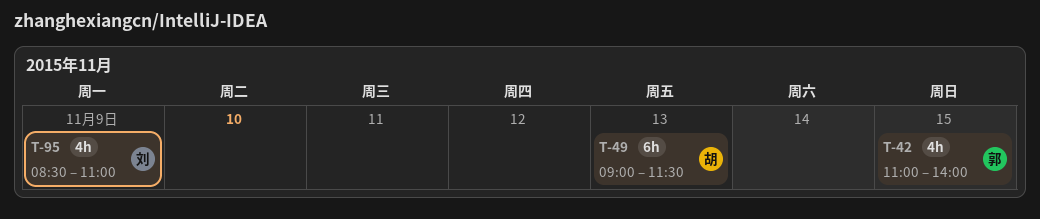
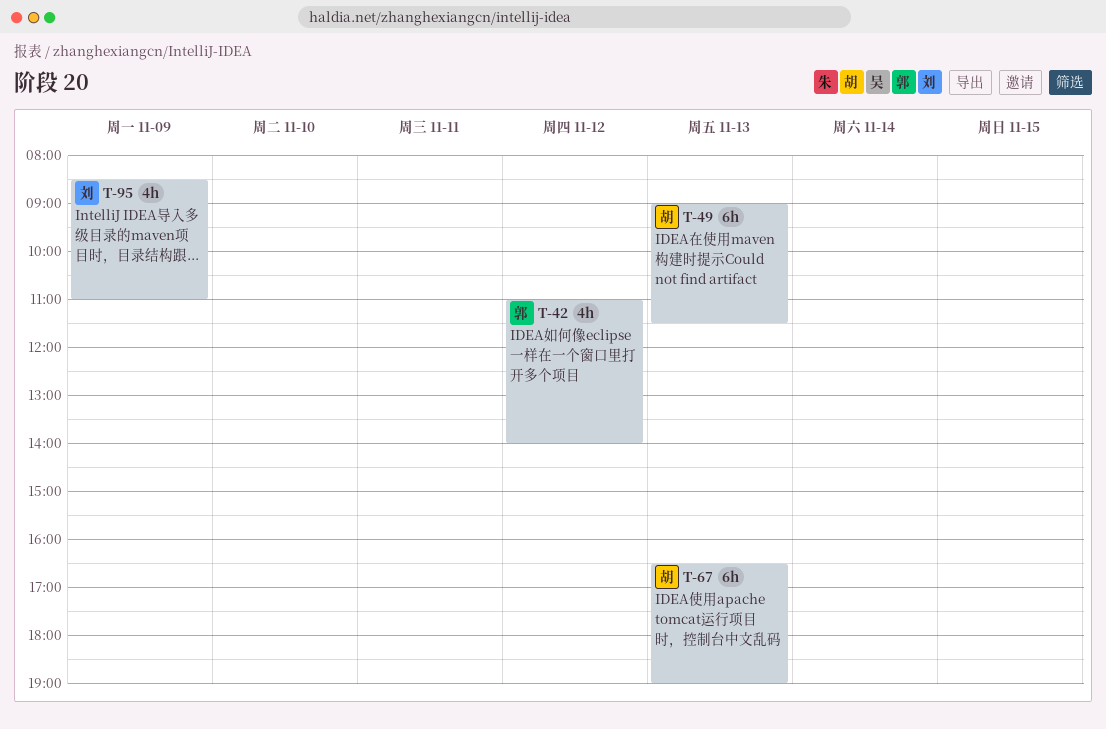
T-42, day: Nov 15 -> Nov 12
T-67: none -> present

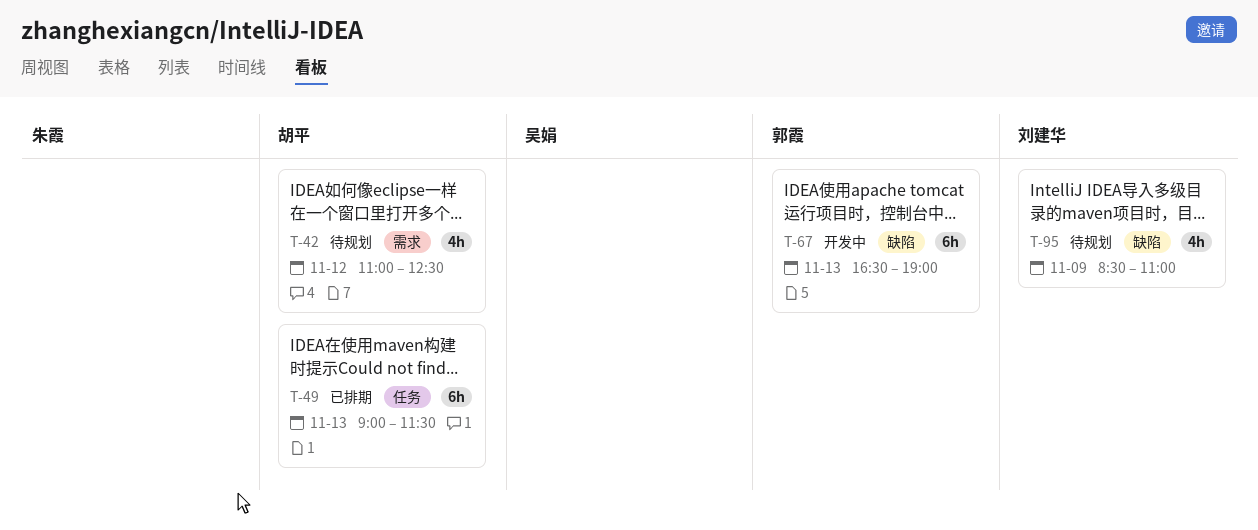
T-42, owner: 郭霞 -> 胡平
T-42, ends: 14:00 -> 12:30
T-67, owner: 胡平 -> 郭霞

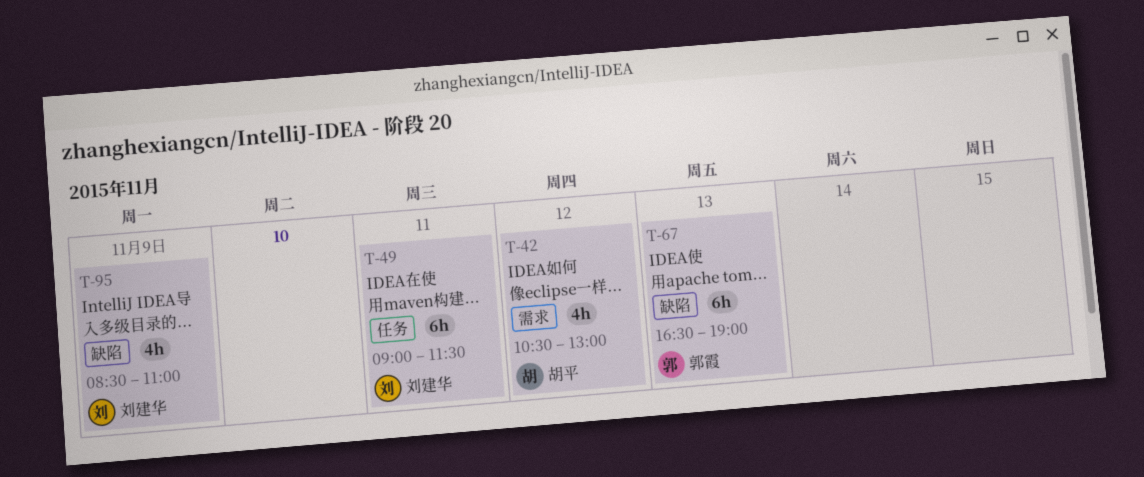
T-42, begins: 11:00 -> 10:30
T-42, ends: 12:30 -> 13:00
T-49, owner: 胡平 -> 刘建华
T-49, day: Nov 13 -> Nov 11

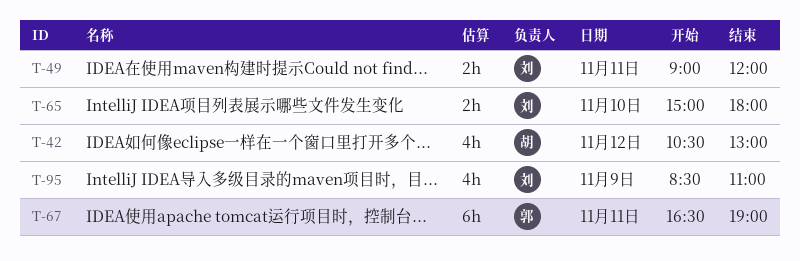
T-49, estimate: 6h -> 2h
T-49, ends: 11:30 -> 12:00
T-65: none -> present
T-67, day: Nov 13 -> Nov 11

